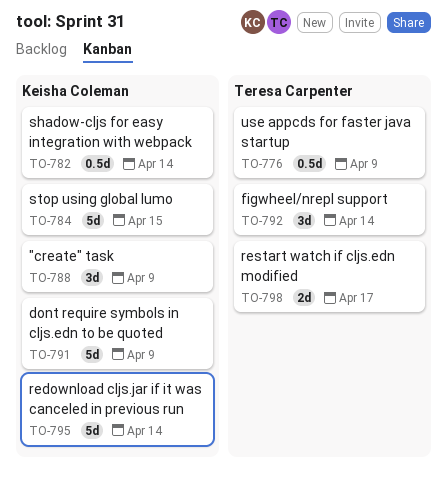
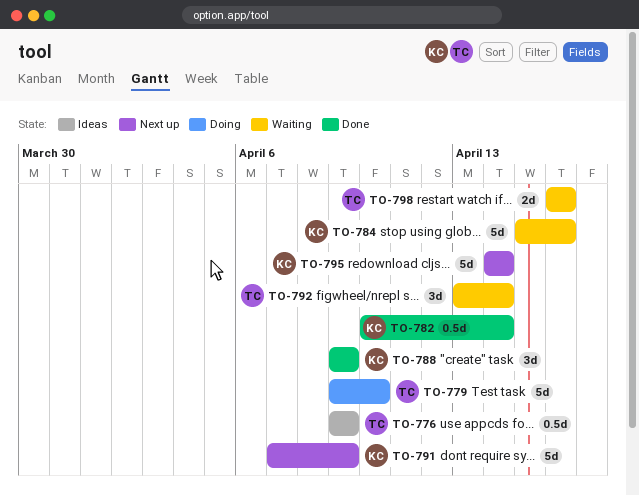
TO-779: none -> present
TO-784, due: Apr 15 -> Apr 16
TO-798, due: Apr 17 -> Apr 16

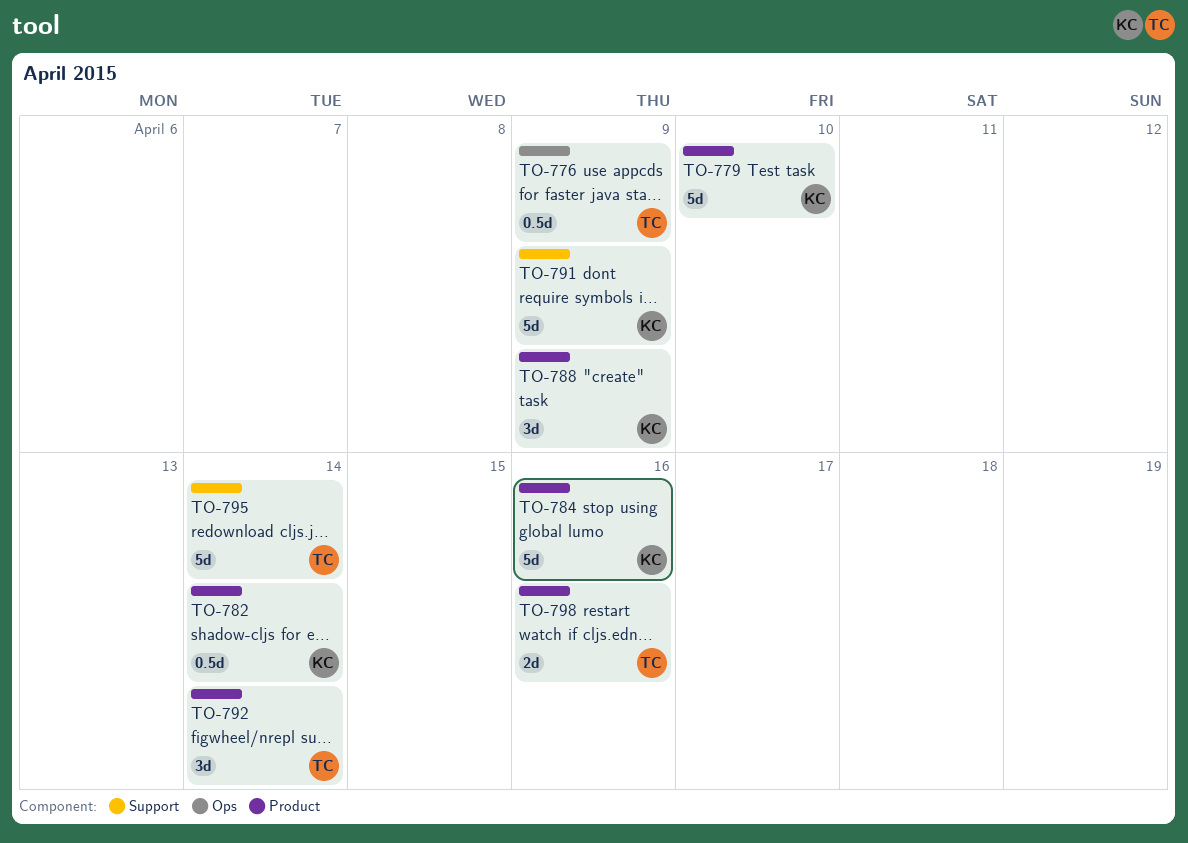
TO-779, owner: TC -> KC
TO-795, owner: KC -> TC

